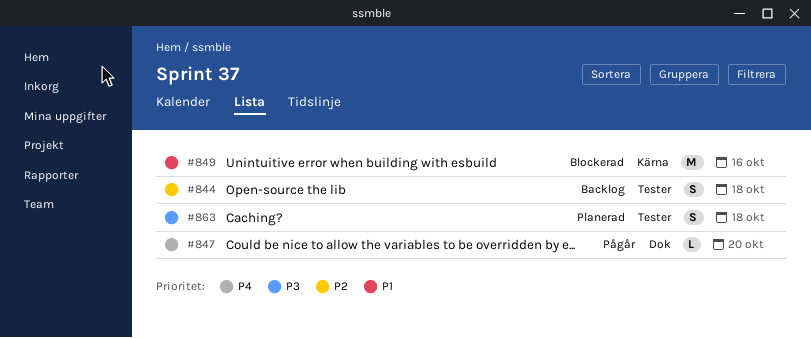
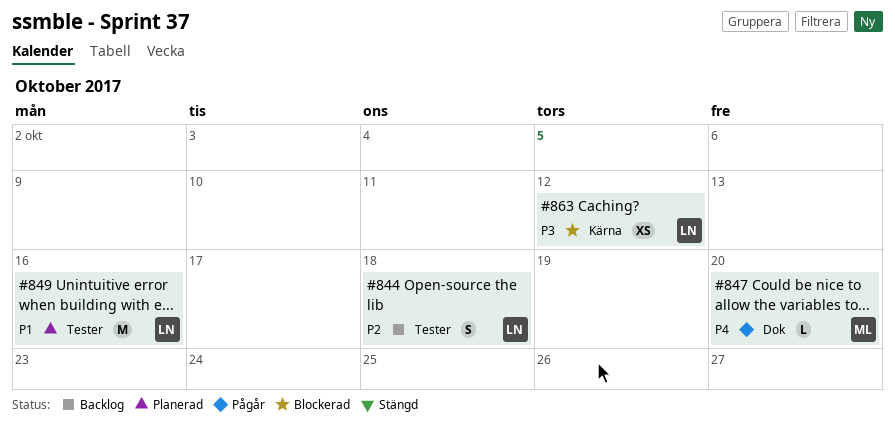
#849, status: Blockerad -> Planerad
#849, label: Kärna -> Tester
#863, status: Planerad -> Blockerad
#863, label: Tester -> Kärna
#863, estimate: S -> XS
#863, due: Oct 18 -> Oct 12

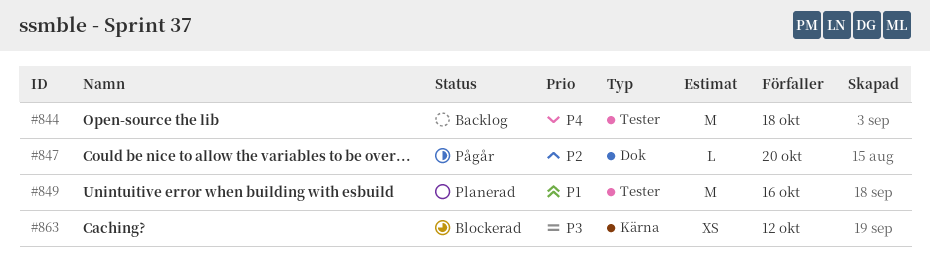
#844, priority: P2 -> P4
#844, estimate: S -> M
#847, priority: P4 -> P2

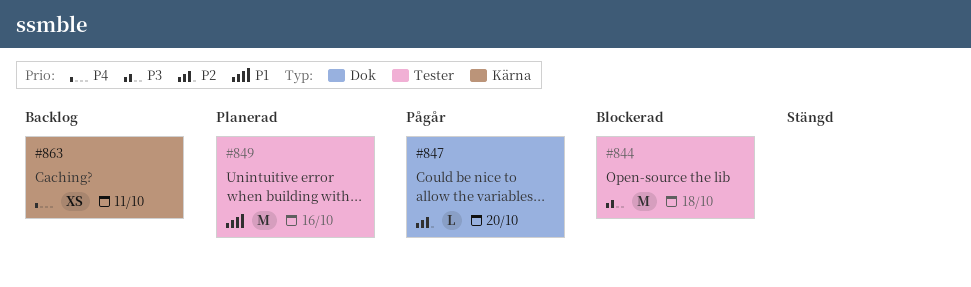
#844, status: Backlog -> Blockerad
#844, priority: P4 -> P3
#863, status: Blockerad -> Backlog
#863, priority: P3 -> P4
#863, due: Oct 12 -> Oct 11

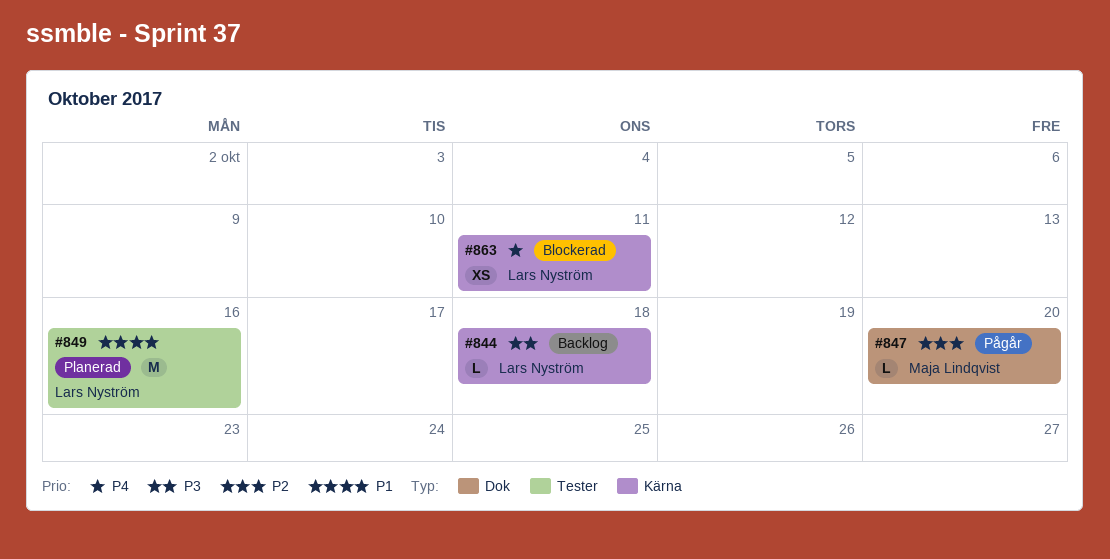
#844, status: Blockerad -> Backlog
#844, label: Tester -> Kärna
#844, estimate: M -> L
#863, status: Backlog -> Blockerad

